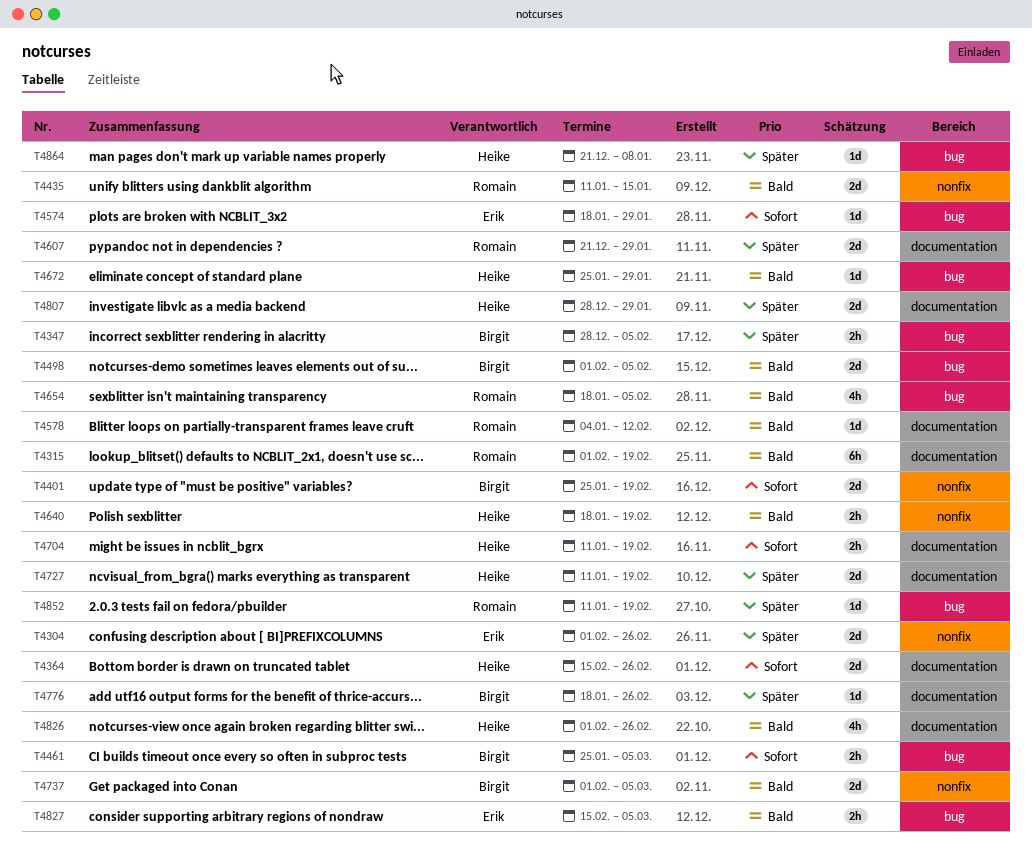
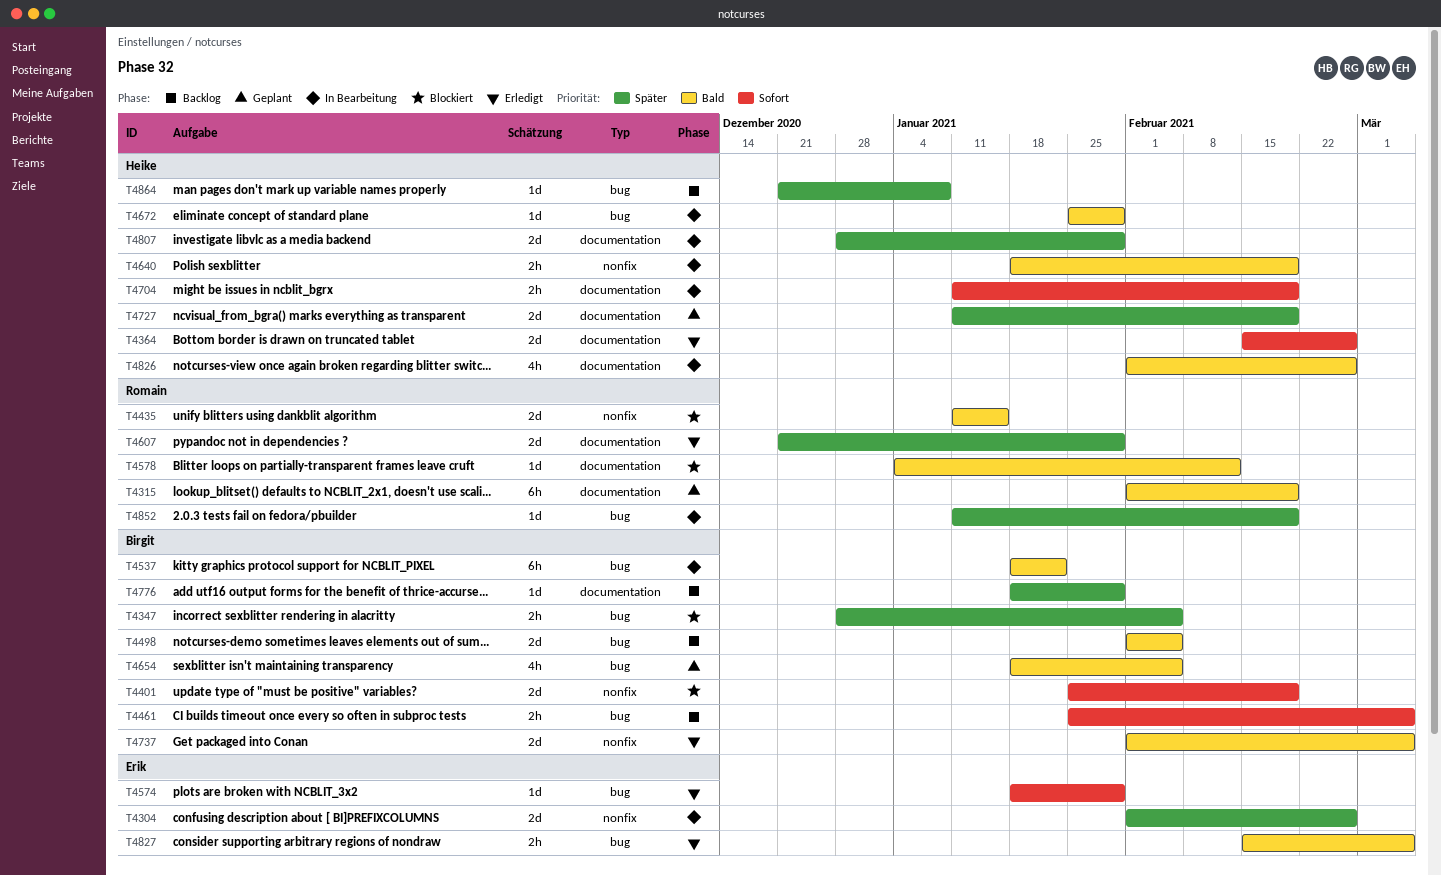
T4537: none -> present
T4654, owner: Romain -> Birgit
T4776, due: Feb 26 -> Jan 29

